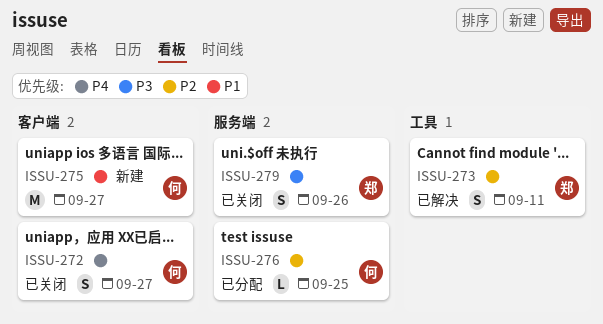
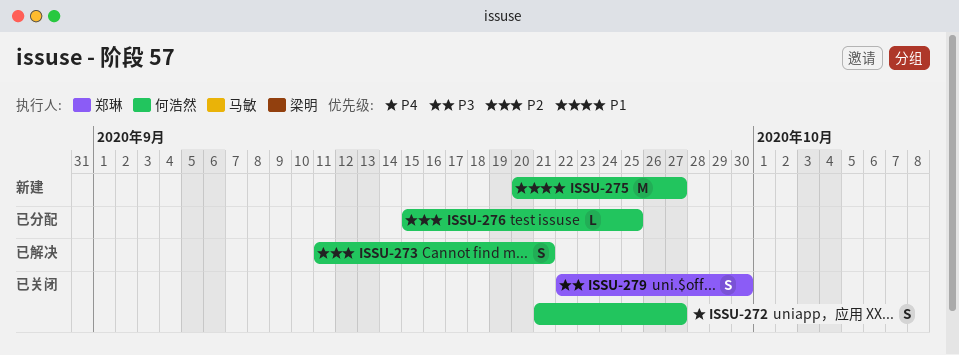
ISSU-273, owner: 郑琳 -> 何浩然
ISSU-273, due: Sep 11 -> Sep 21
ISSU-279, due: Sep 26 -> Sep 30

